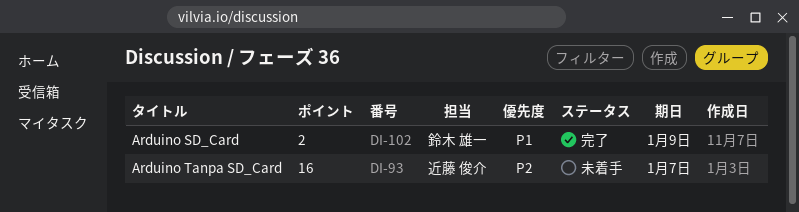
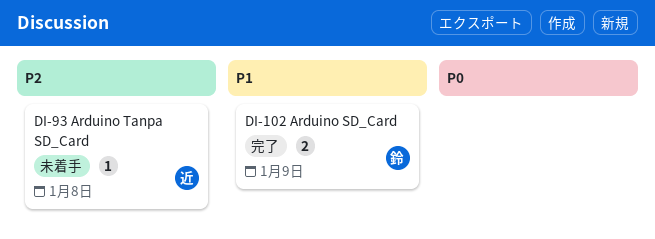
DI-93, estimate: 16 -> 1
DI-93, due: Jan 7 -> Jan 8

